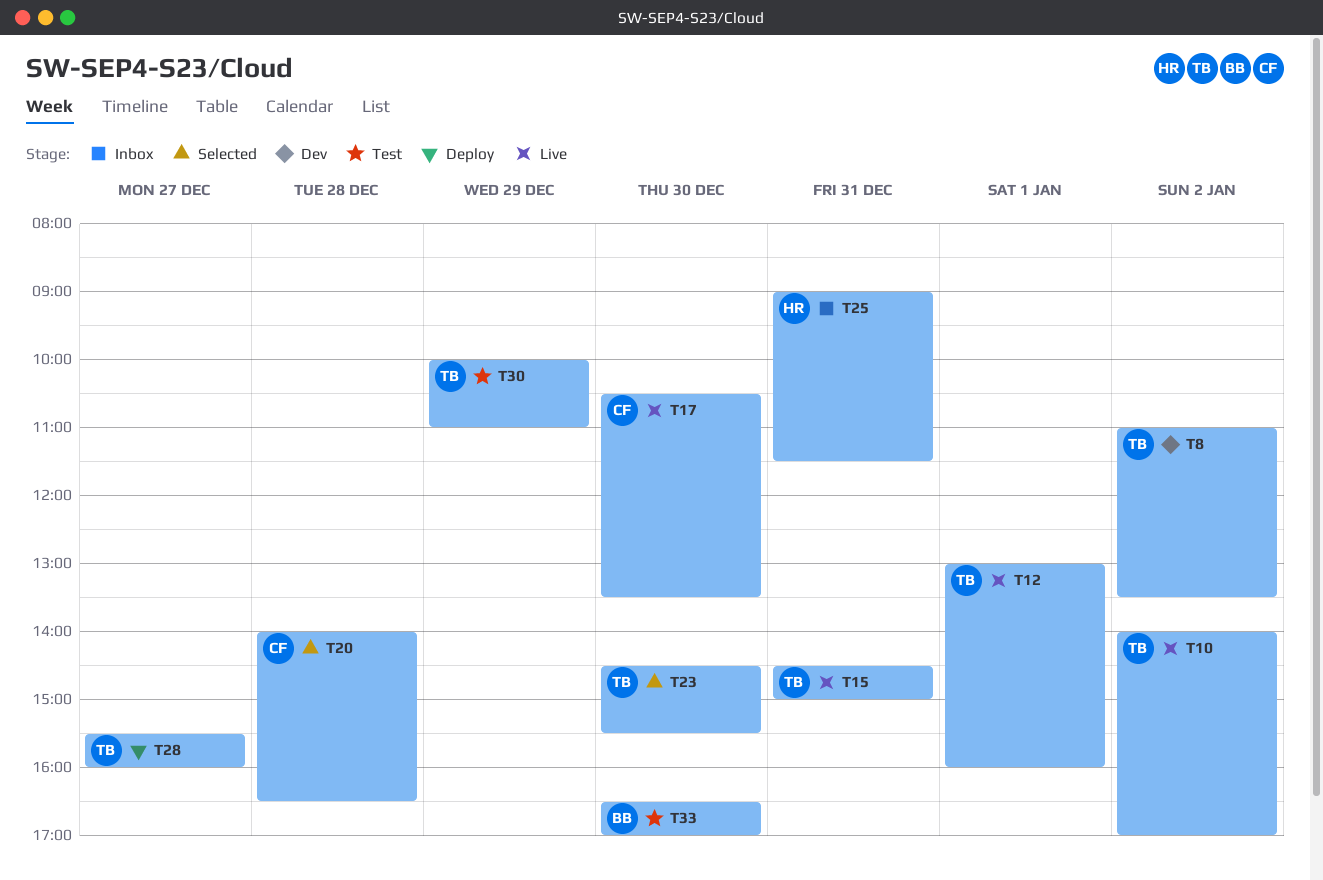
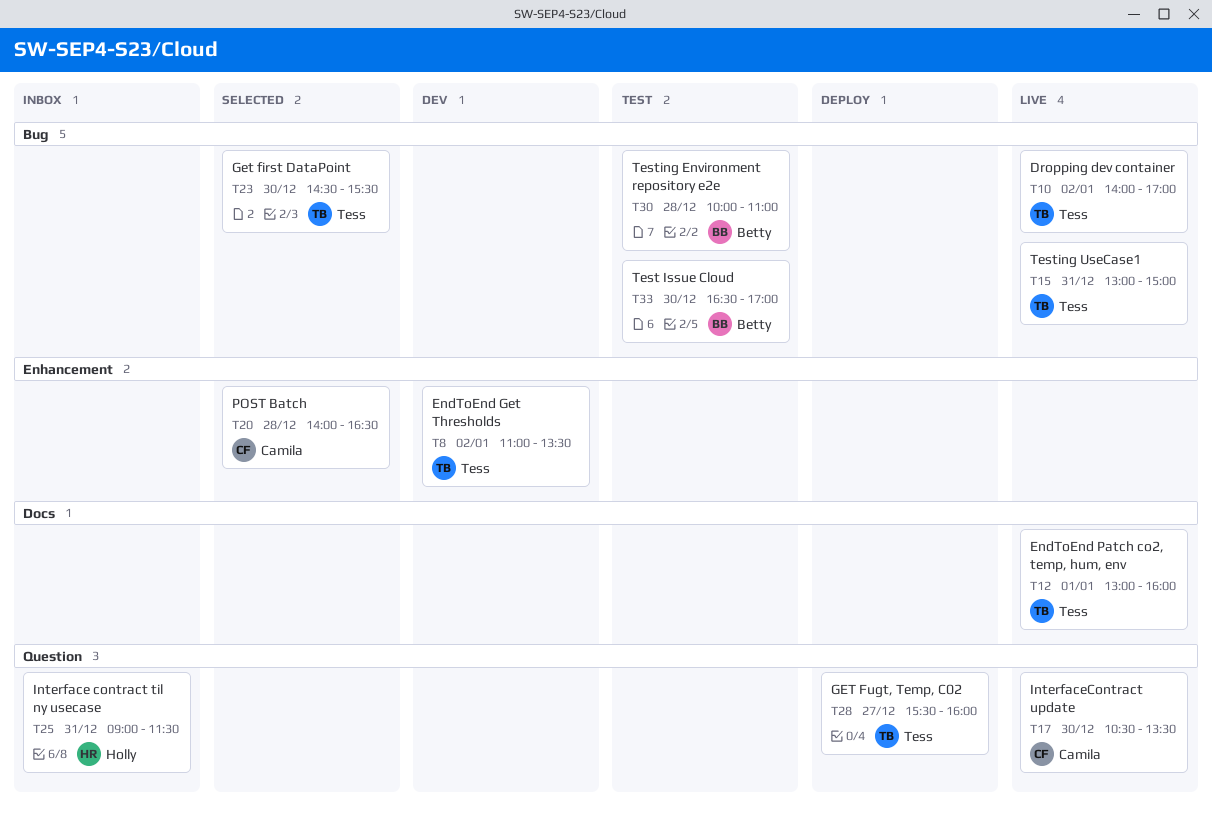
T15, begins: 14:30 -> 13:00
T30, owner: Tess -> Betty
T30, day: Dec 29 -> Dec 28

